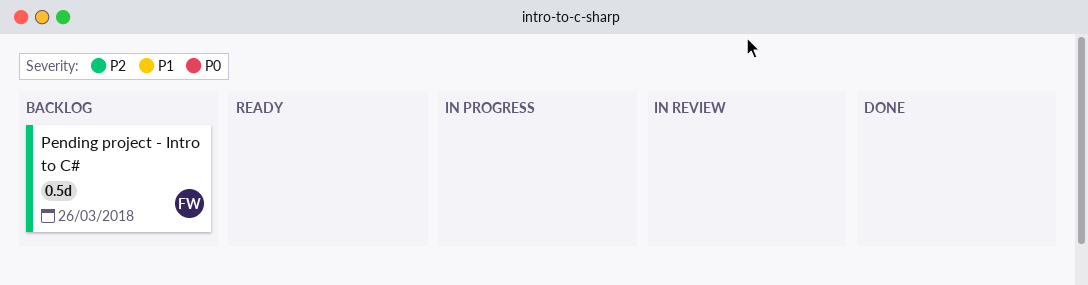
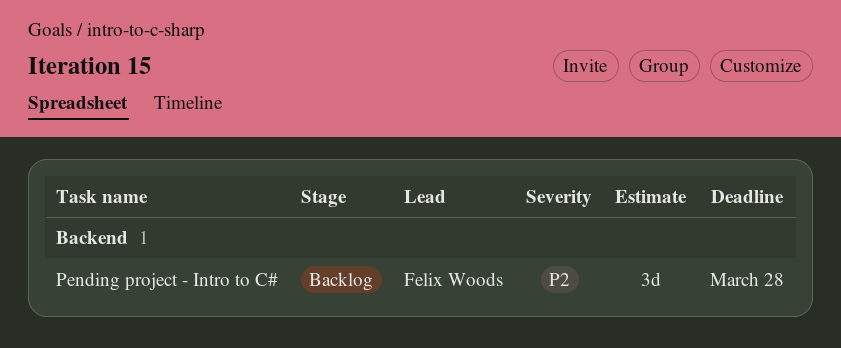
Pending project - Intro to C#, estimate: 0.5d -> 3d
Pending project - Intro to C#, due: Mar 26 -> Mar 28

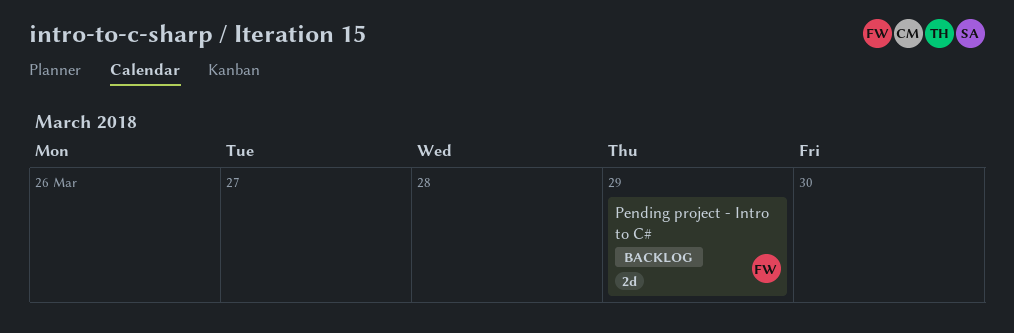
Pending project - Intro to C#, estimate: 3d -> 2d
Pending project - Intro to C#, due: Mar 28 -> Mar 29

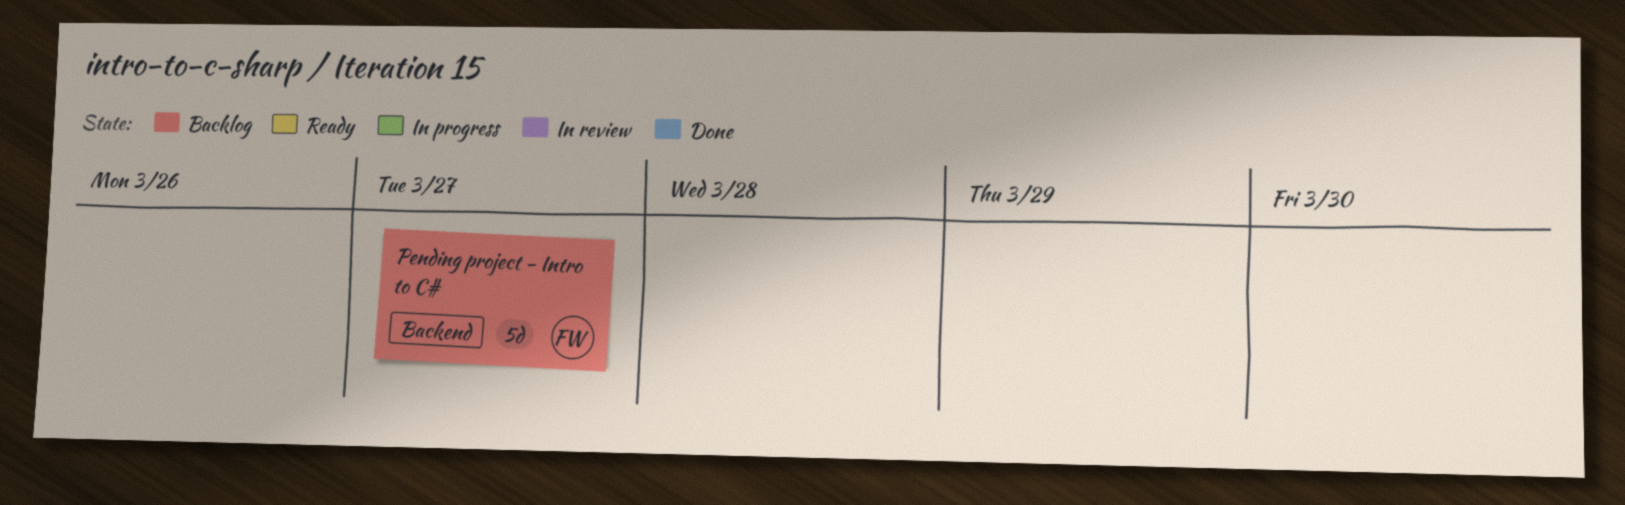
Pending project - Intro to C#, estimate: 2d -> 5d
Pending project - Intro to C#, due: Mar 29 -> Mar 27

